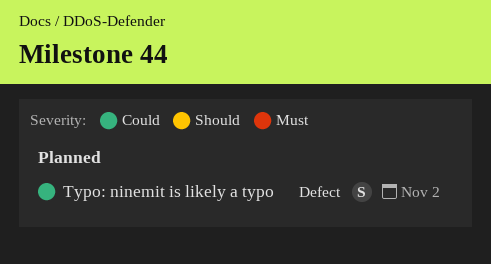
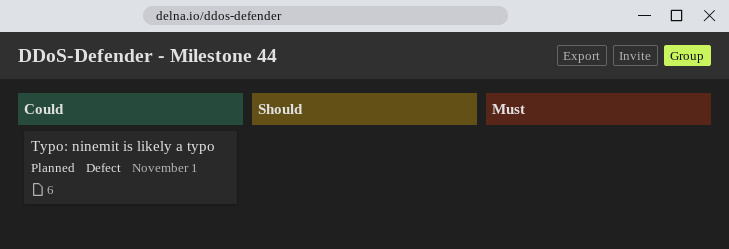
Typo: ninemit is likely a typo, due: Nov 2 -> Nov 1

